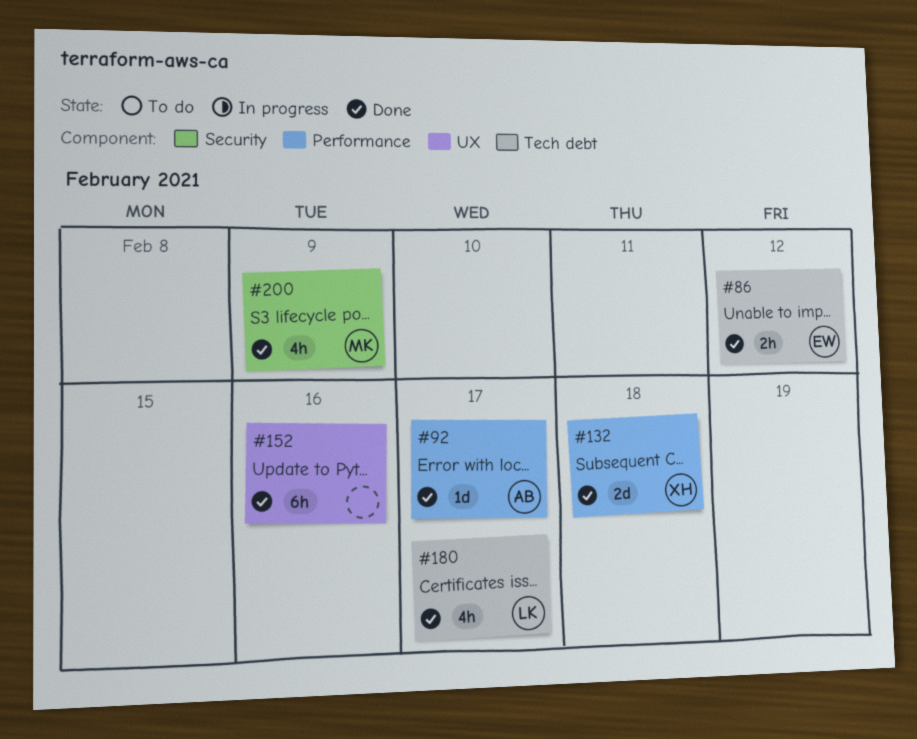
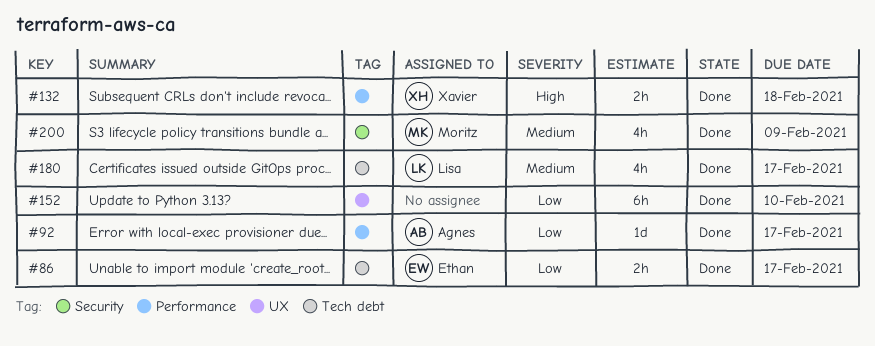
#86, due: Feb 12 -> Feb 17
#132, estimate: 2d -> 2h
#152, due: Feb 16 -> Feb 10

